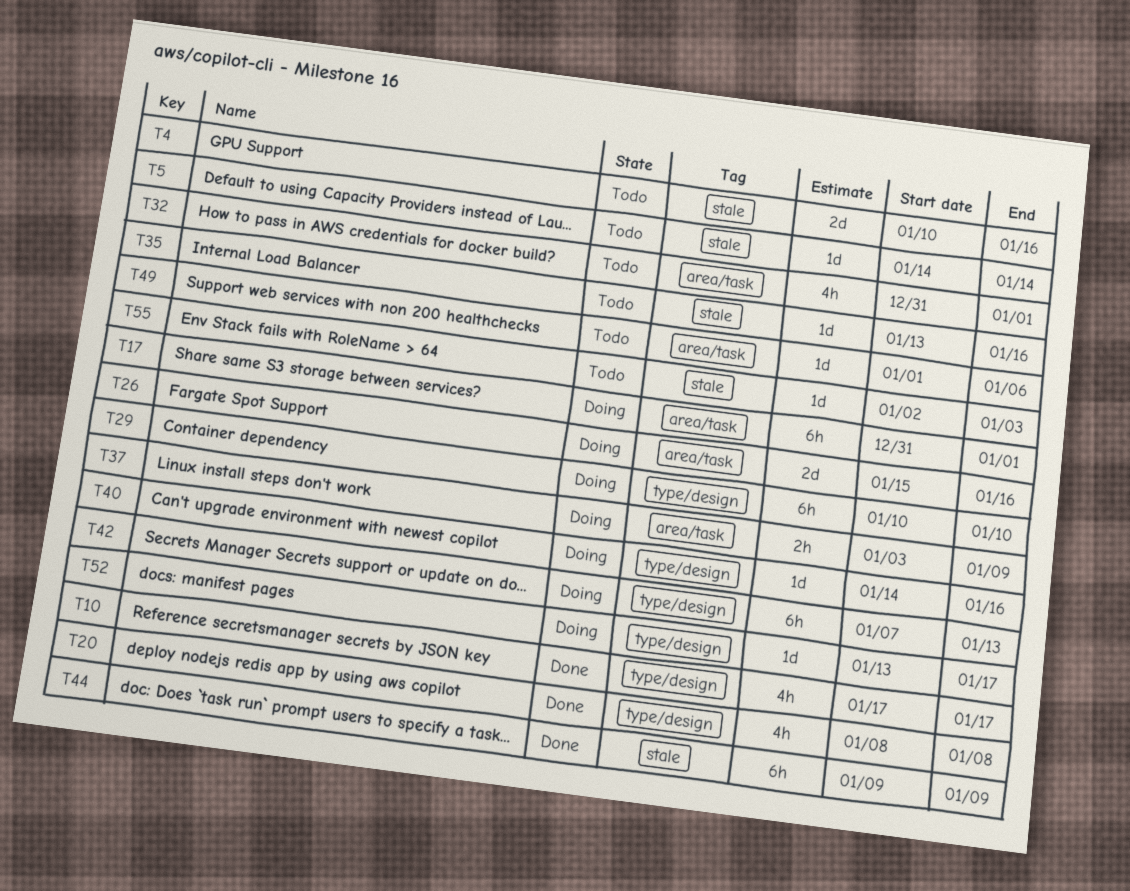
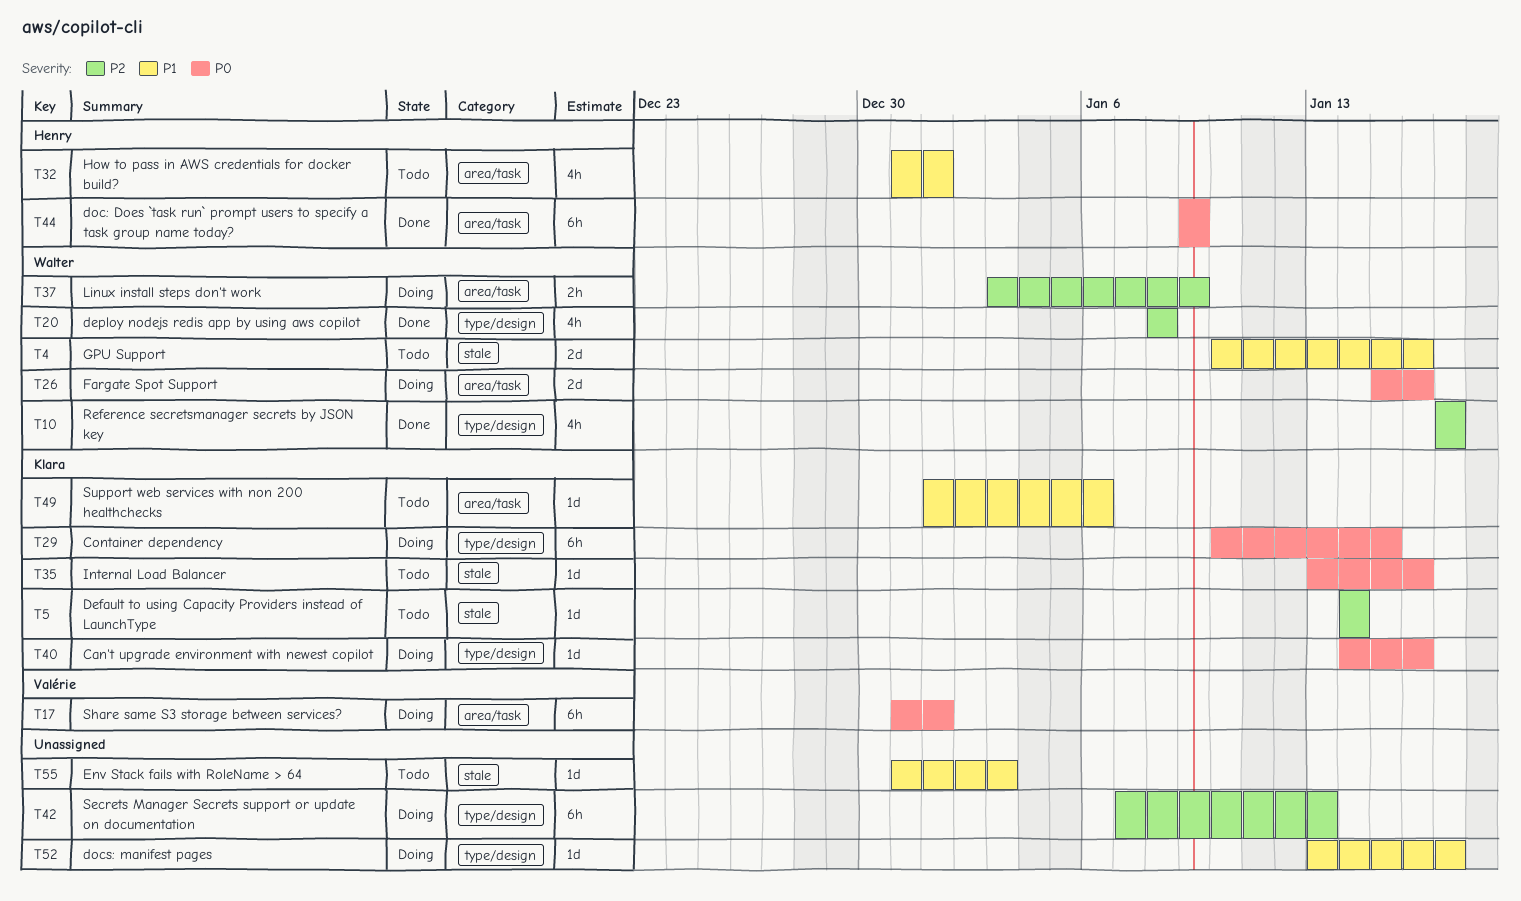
T29, due: Jan 10 -> Jan 15
T44, label: stale -> area/task
T55, start: Jan 2 -> Dec 31

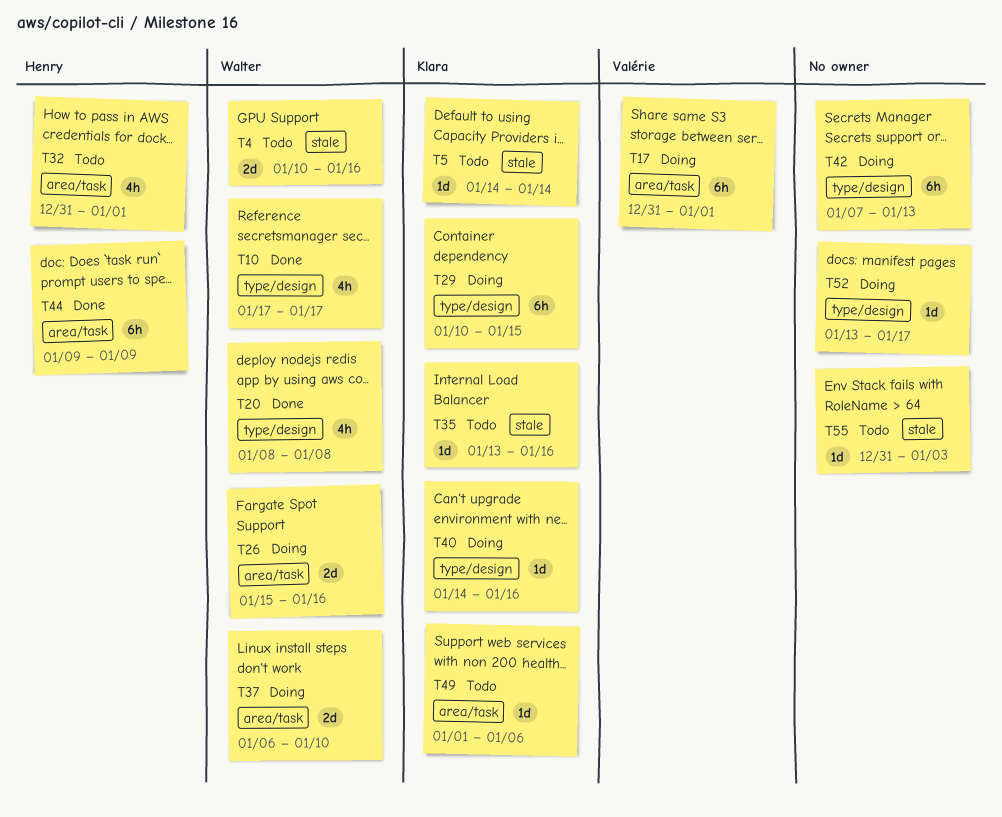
T37, estimate: 2h -> 2d
T37, start: Jan 3 -> Jan 6
T37, due: Jan 9 -> Jan 10

